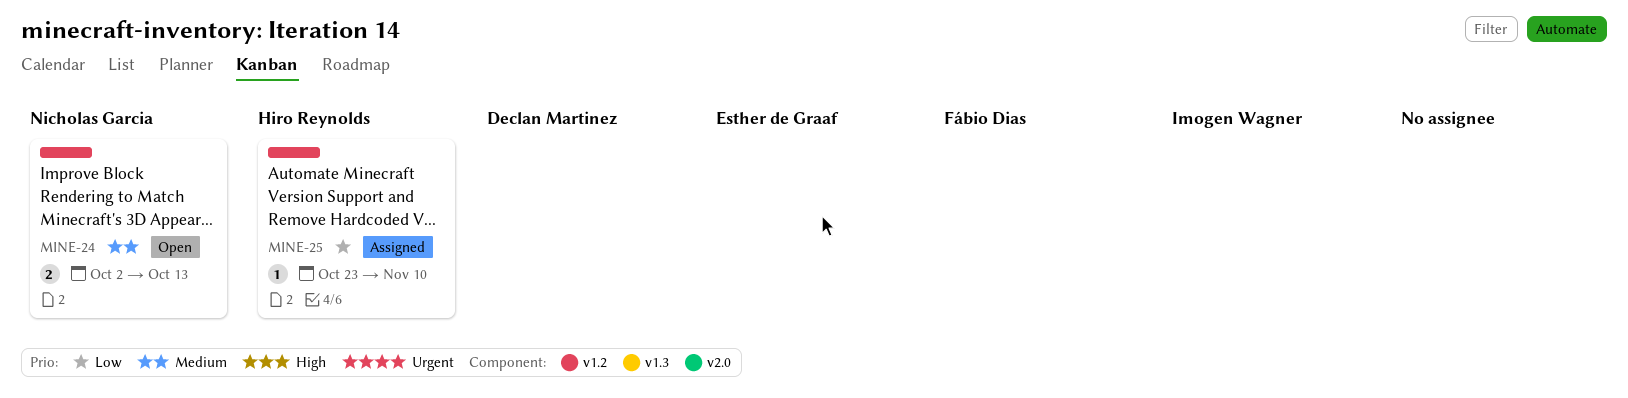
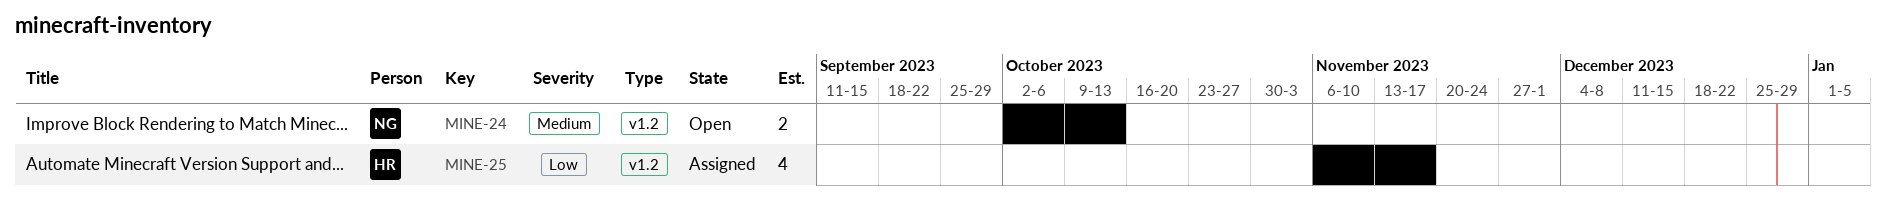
MINE-25, estimate: 1 -> 4
MINE-25, start: Oct 23 -> Nov 6
MINE-25, due: Nov 10 -> Nov 17

